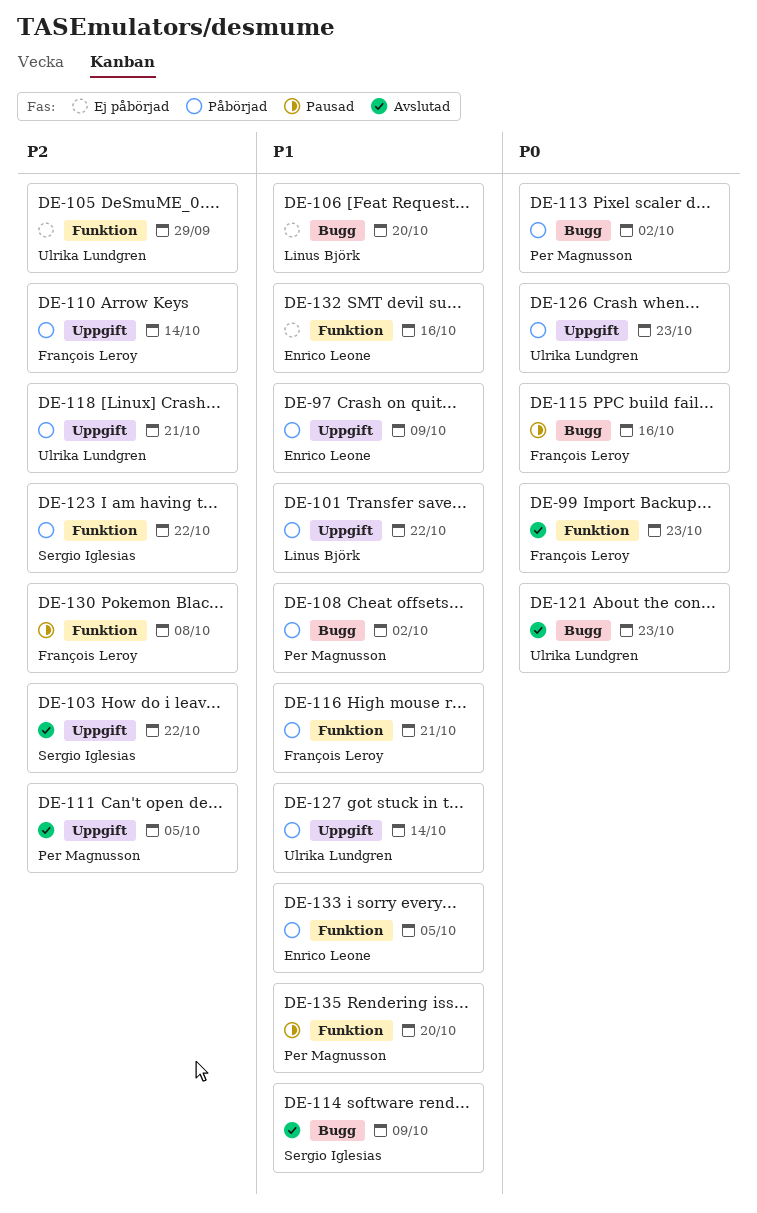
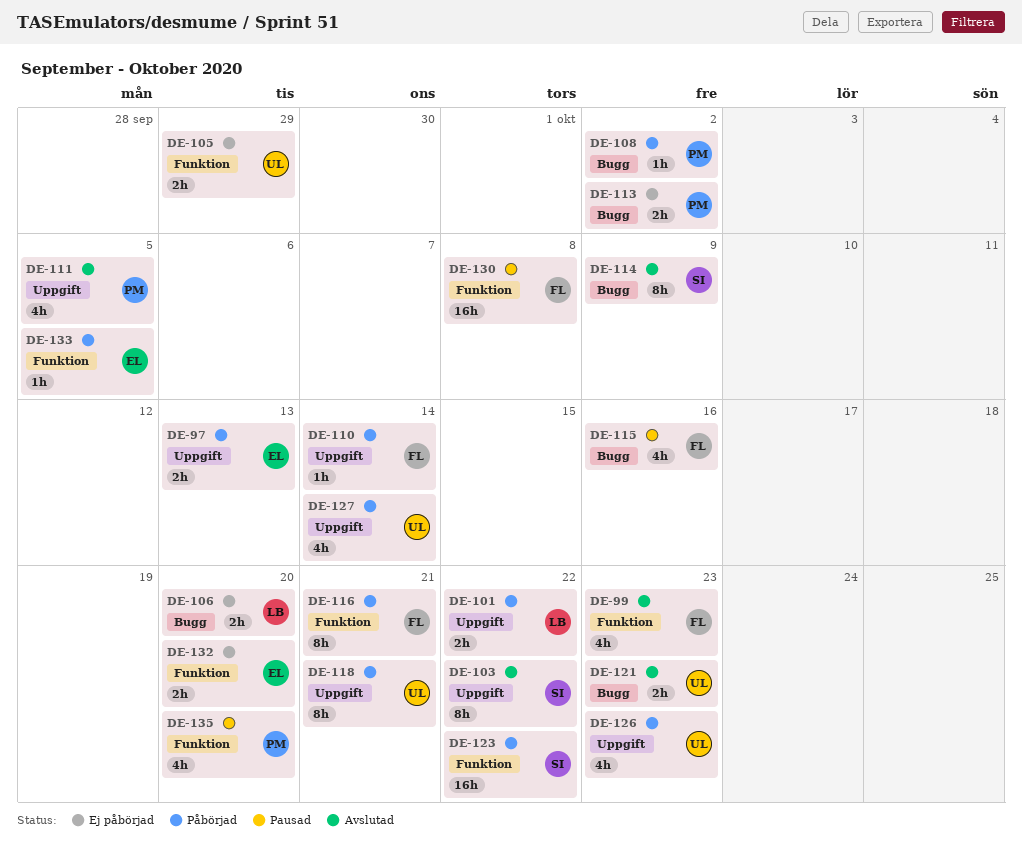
DE-97, due: Oct 9 -> Oct 13
DE-113, status: Påbörjad -> Ej påbörjad
DE-132, due: Oct 16 -> Oct 20

